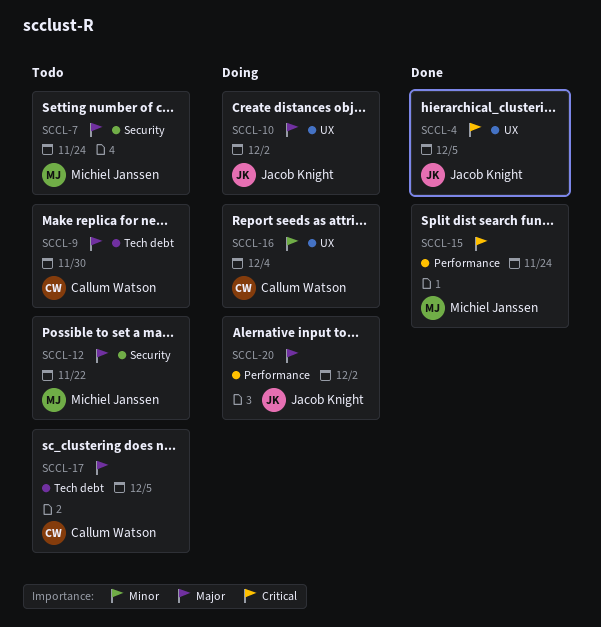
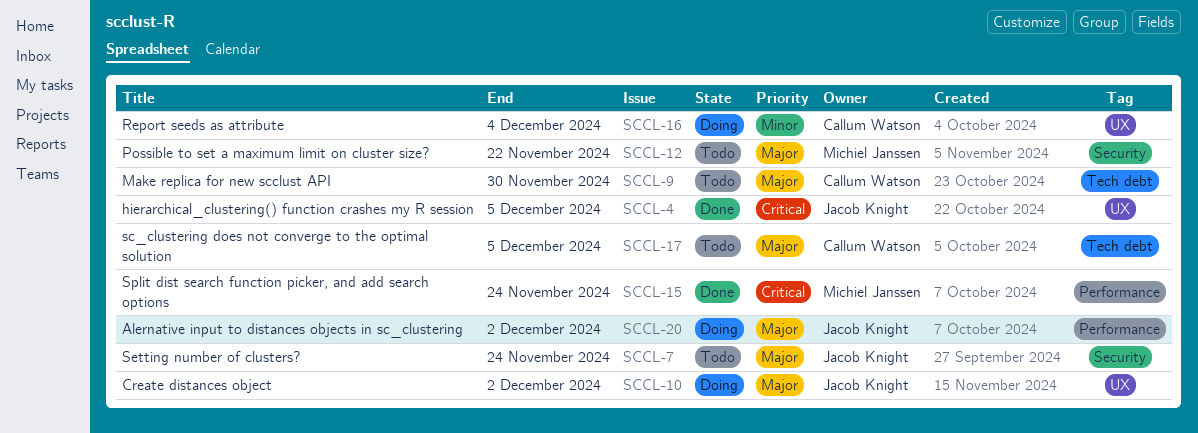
SCCL-7, owner: Michiel Janssen -> Jacob Knight

